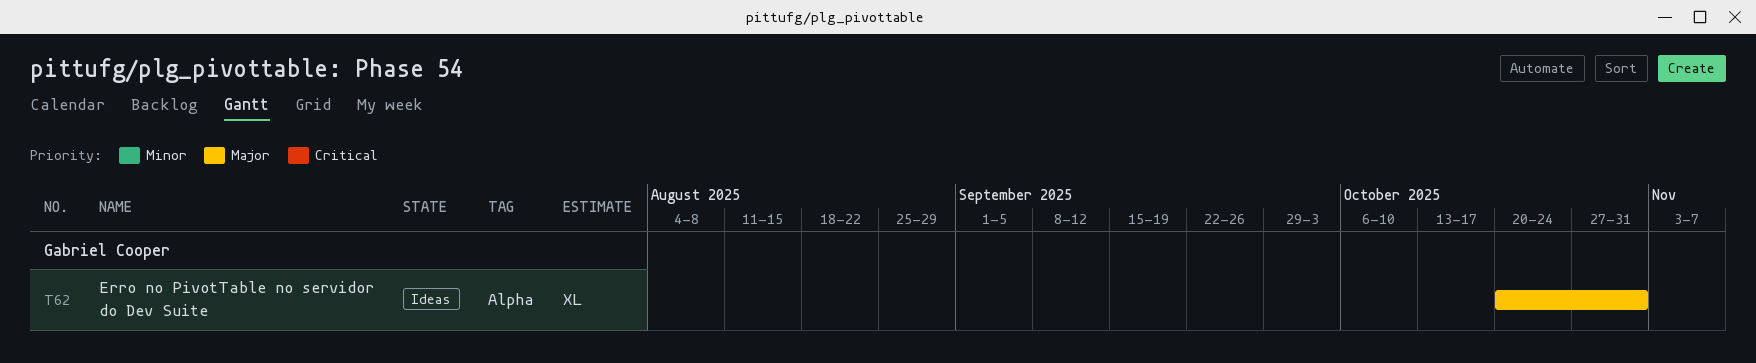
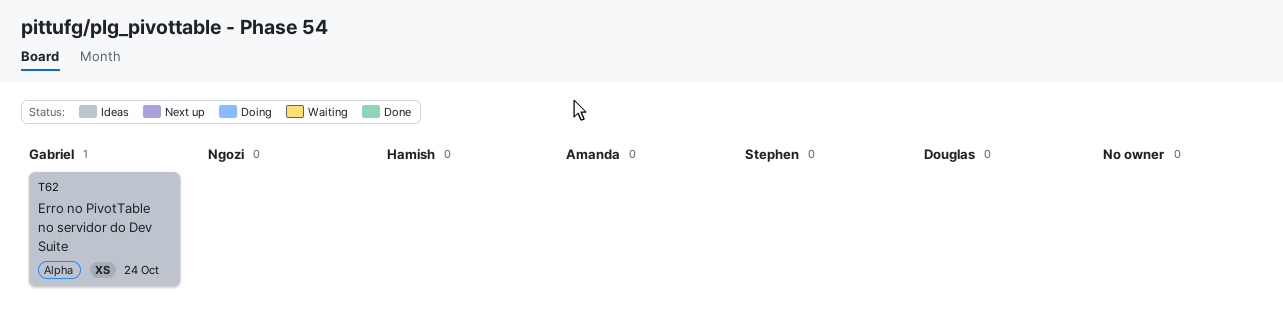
T62, estimate: XL -> XS
T62, due: Oct 31 -> Oct 24

